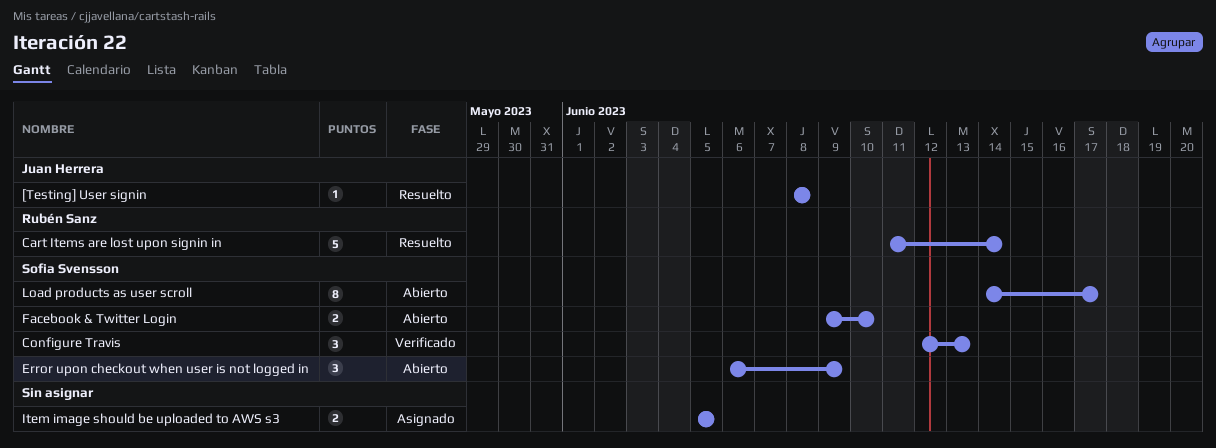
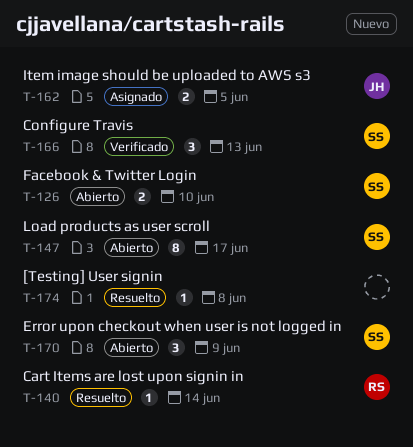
[Testing] User signin, owner: Juan Herrera -> none
Cart Items are lost upon signin in, estimate: 5 -> 1
Item image should be uploaded to AWS s3, owner: none -> Juan Herrera

